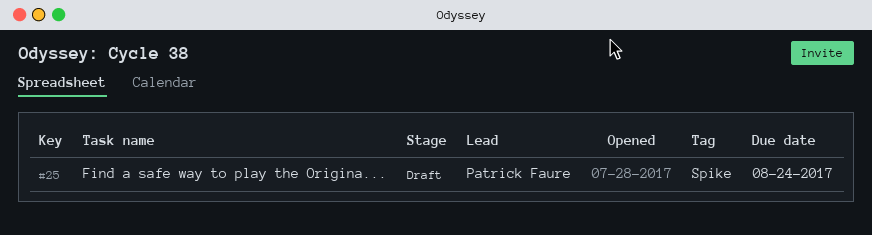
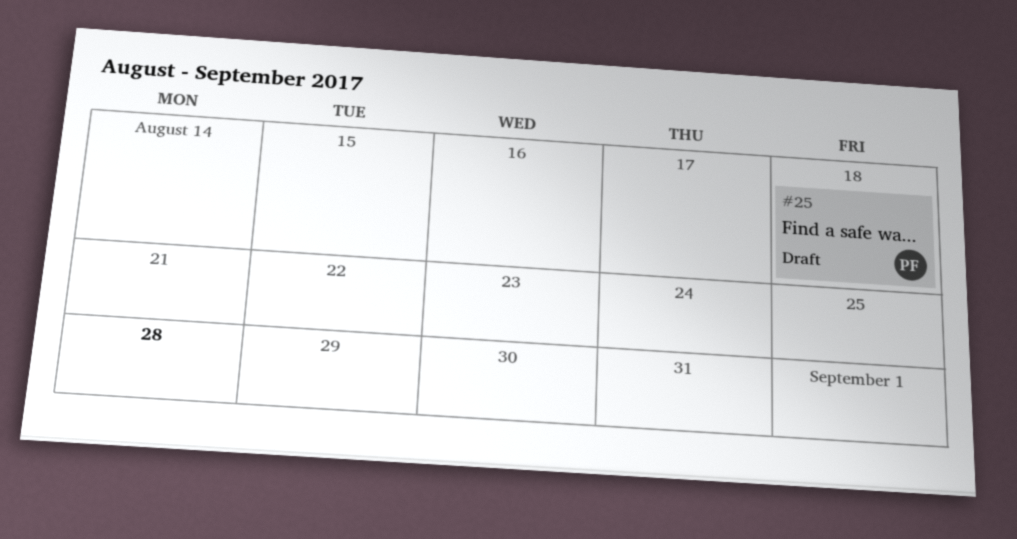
#25, due: Aug 24 -> Aug 18

